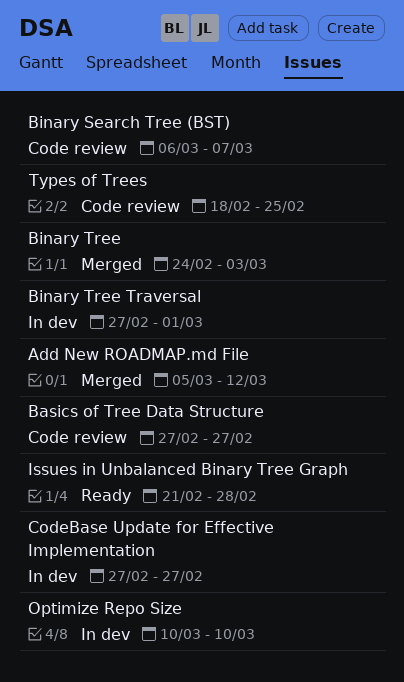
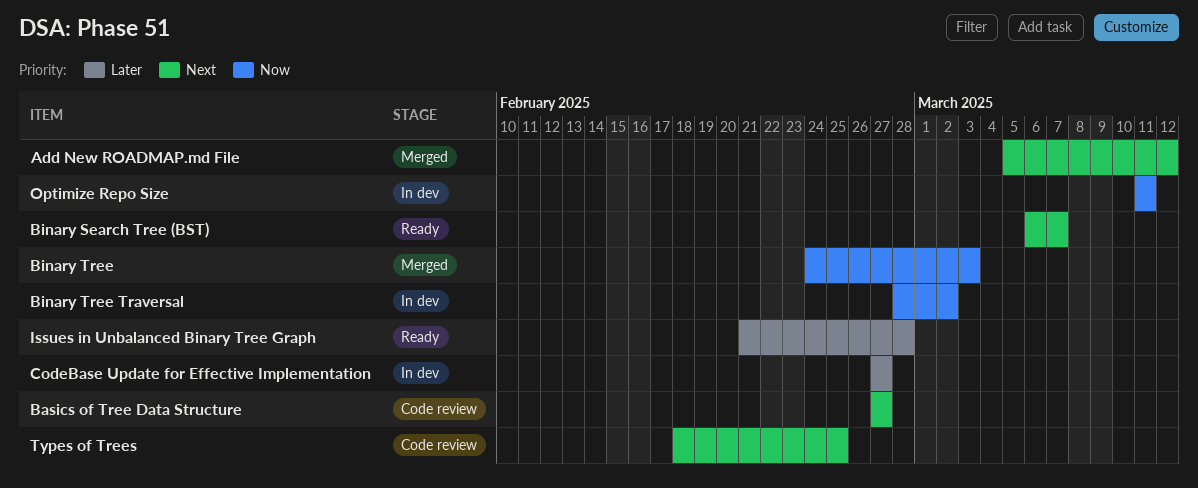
Binary Search Tree (BST), status: Code review -> Ready
Binary Tree Traversal, start: Feb 27 -> Feb 28
Binary Tree Traversal, due: Mar 1 -> Mar 2
Optimize Repo Size, start: Mar 10 -> Mar 11
Optimize Repo Size, due: Mar 10 -> Mar 11

